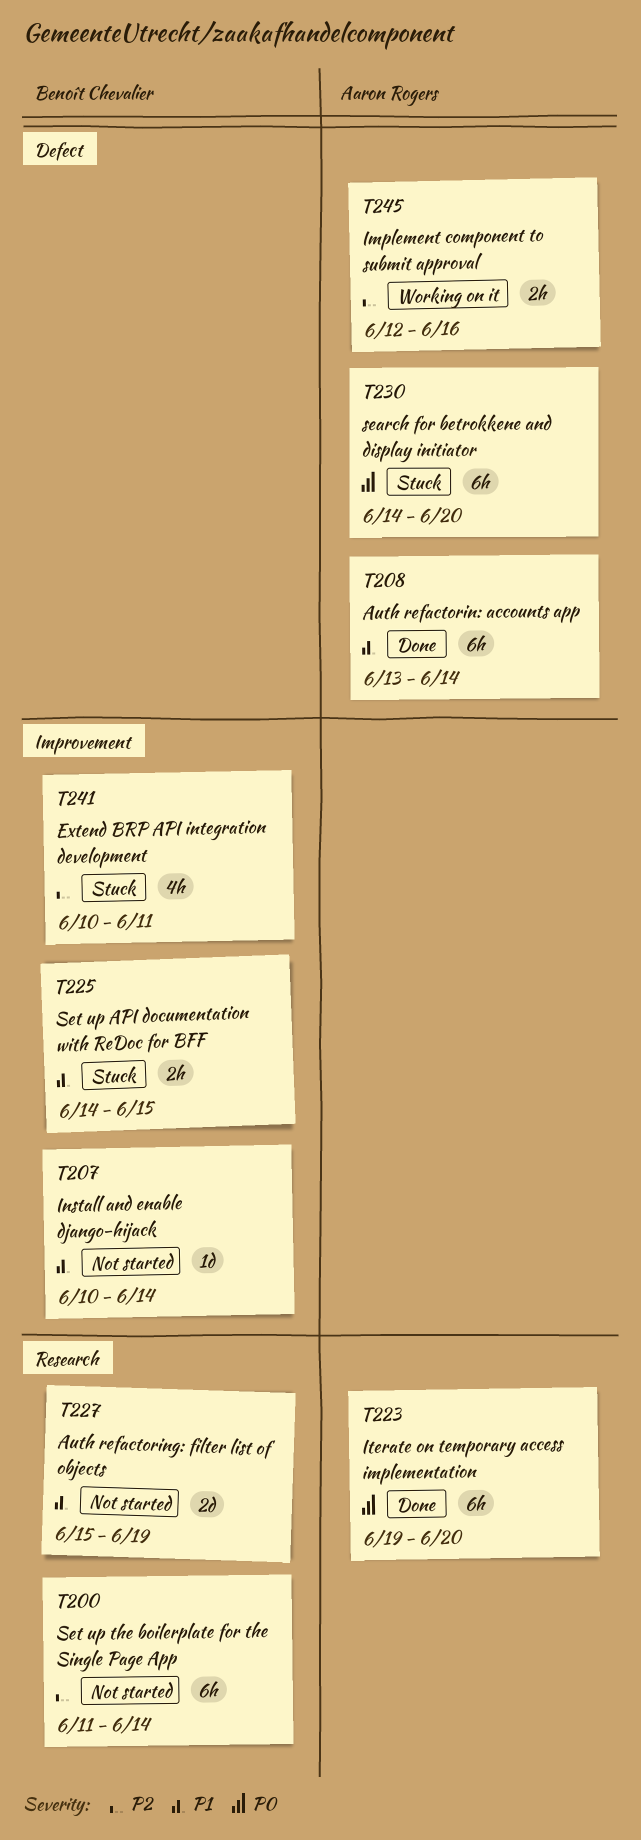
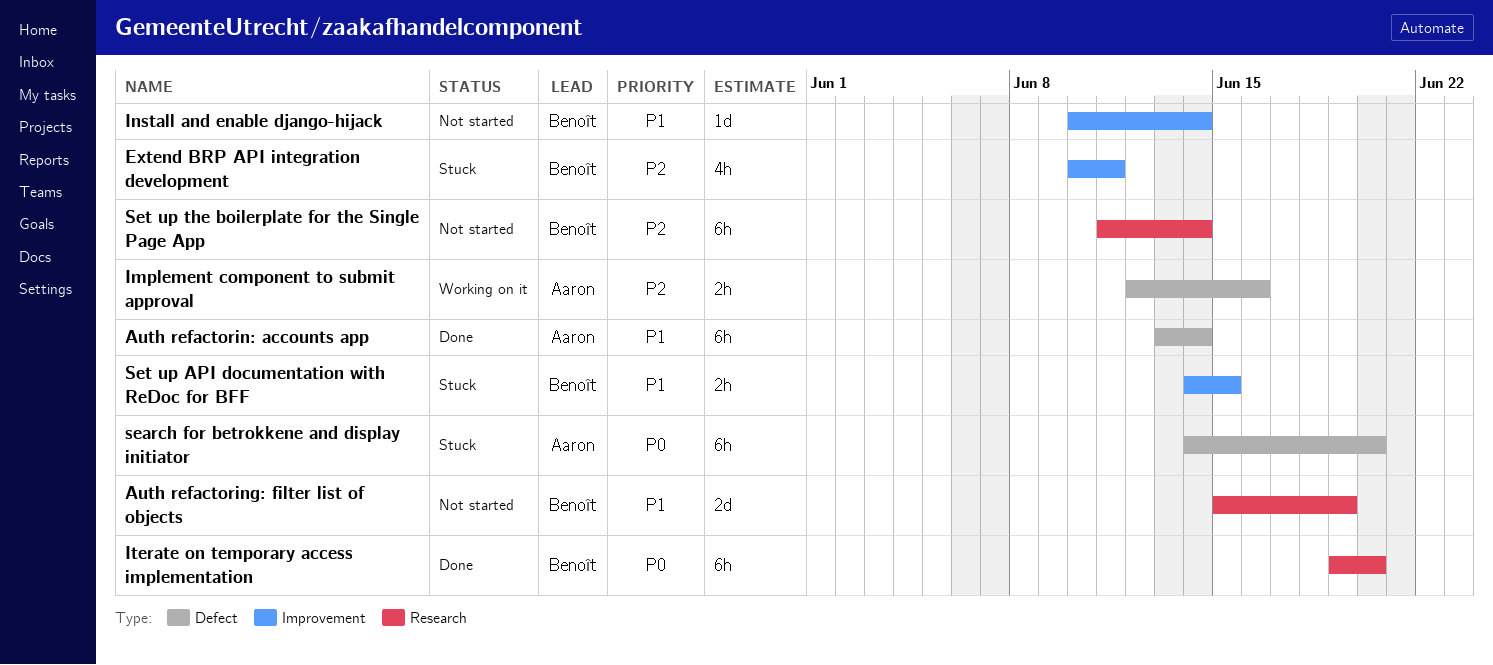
Iterate on temporary access implementation, owner: Aaron Rogers -> Benoît Chevalier

